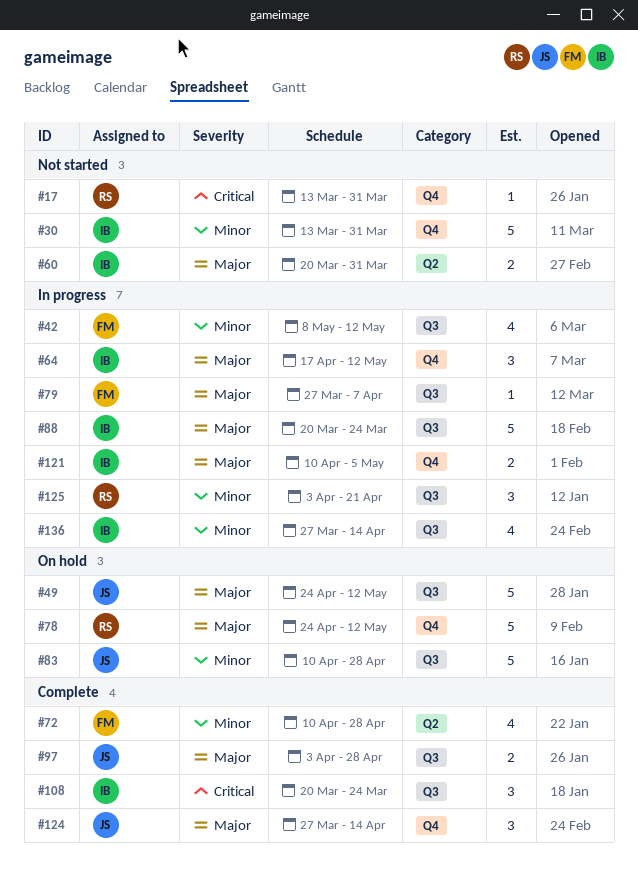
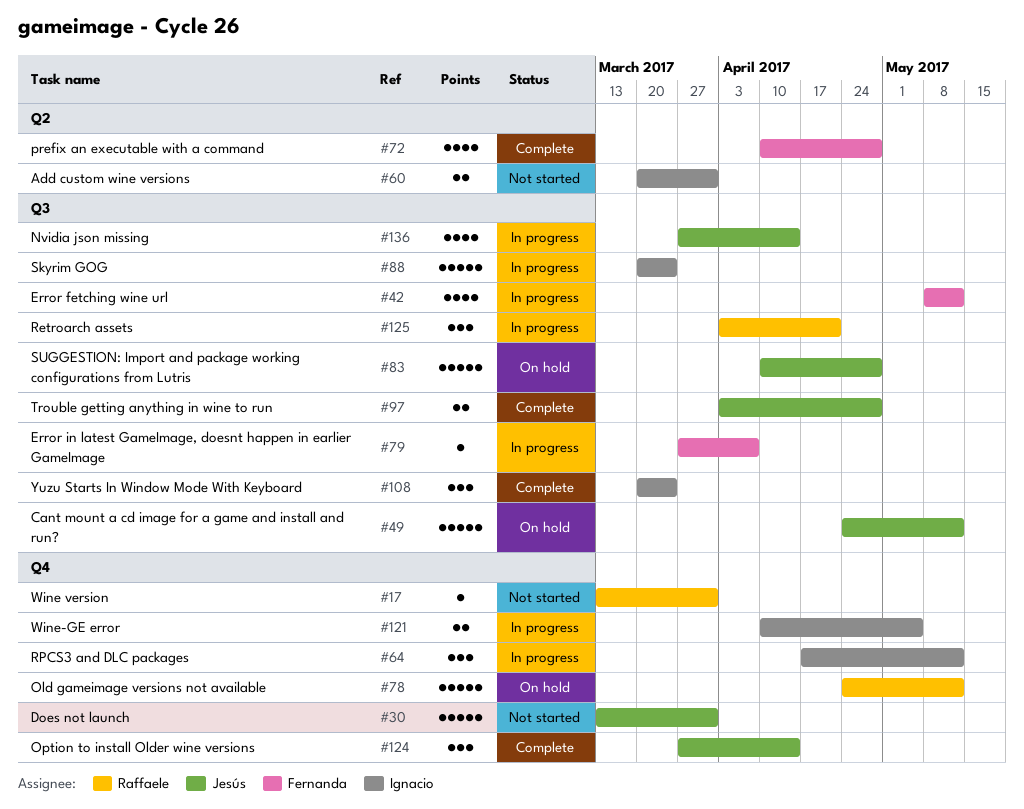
#30, owner: Ignacio -> Jesús
#136, owner: Ignacio -> Jesús

